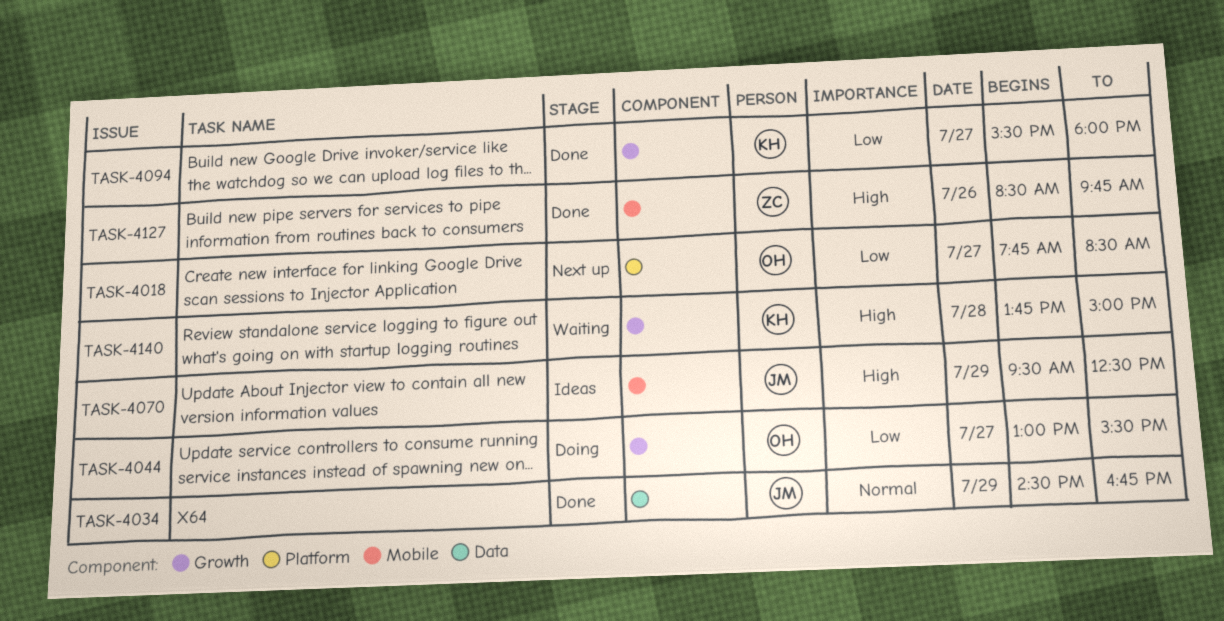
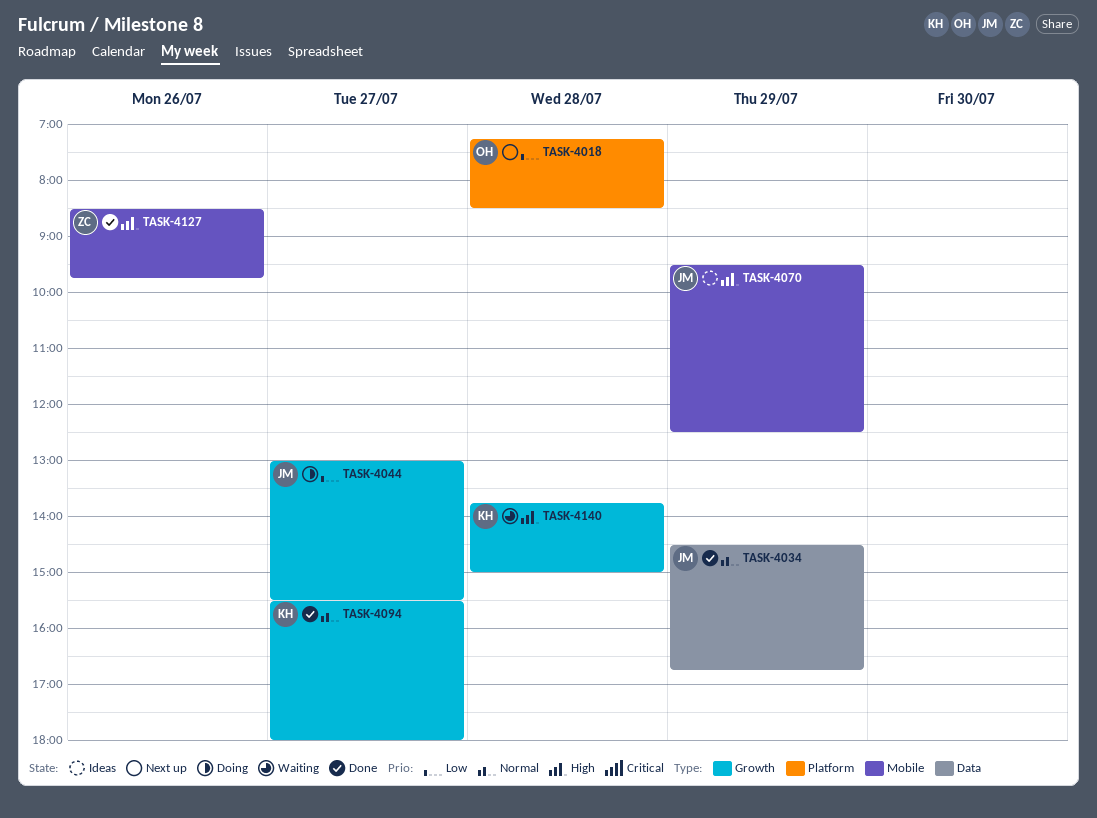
TASK-4018, day: Jul 27 -> Jul 28
TASK-4018, begins: 07:45 -> 07:15
TASK-4044, owner: OH -> JM
TASK-4094, priority: Low -> Normal

